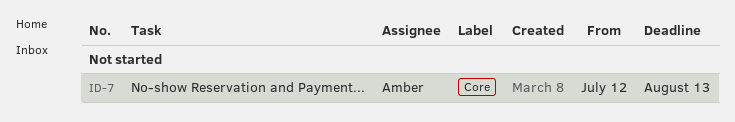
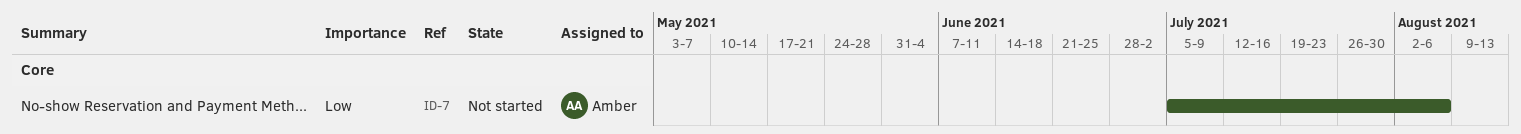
ID-7, start: Jul 12 -> Jul 5
ID-7, due: Aug 13 -> Aug 6

